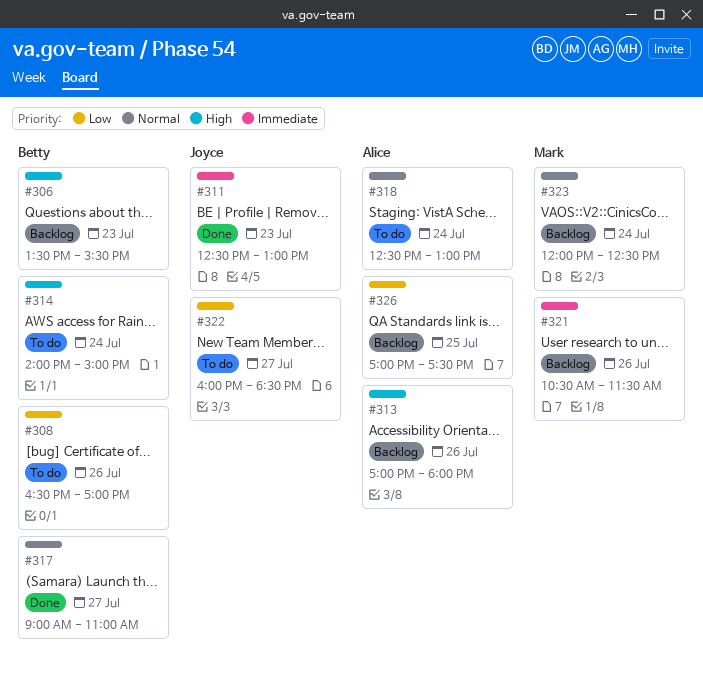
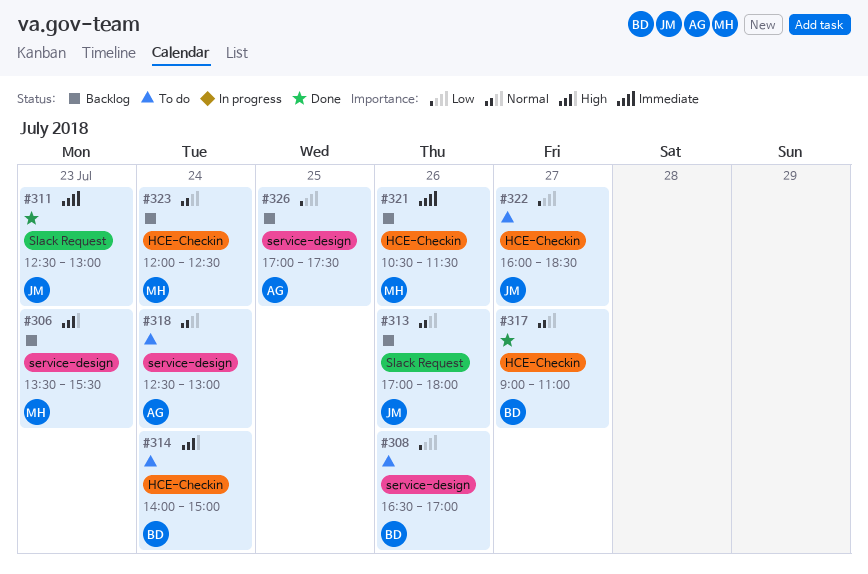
#306, owner: Betty -> Mark
#313, owner: Alice -> Joyce
#313, priority: High -> Normal

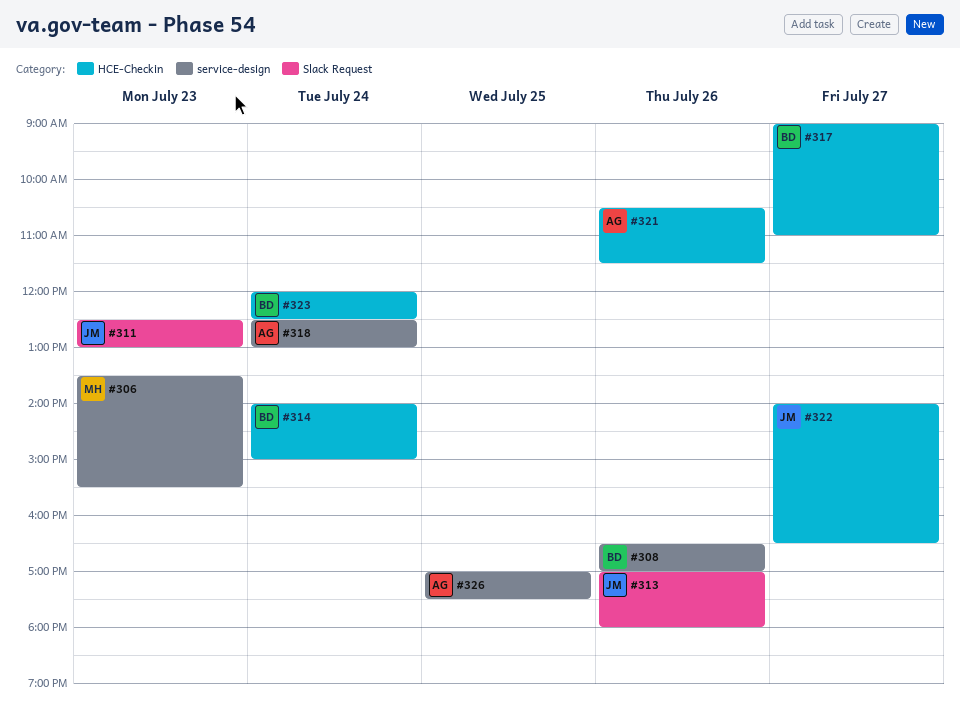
#321, owner: MH -> AG
#322, begins: 16:00 -> 14:00
#322, ends: 18:30 -> 16:30
#323, owner: MH -> BD

